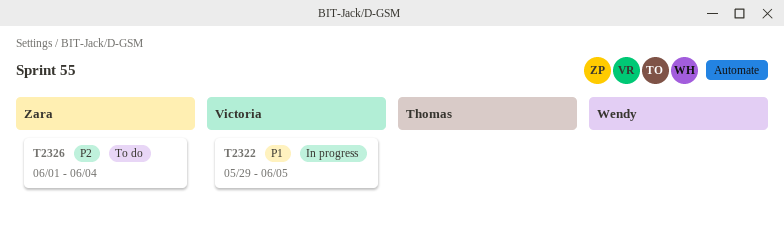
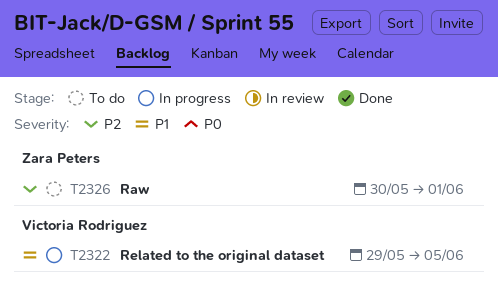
T2326, start: Jun 1 -> May 30
T2326, due: Jun 4 -> Jun 1

